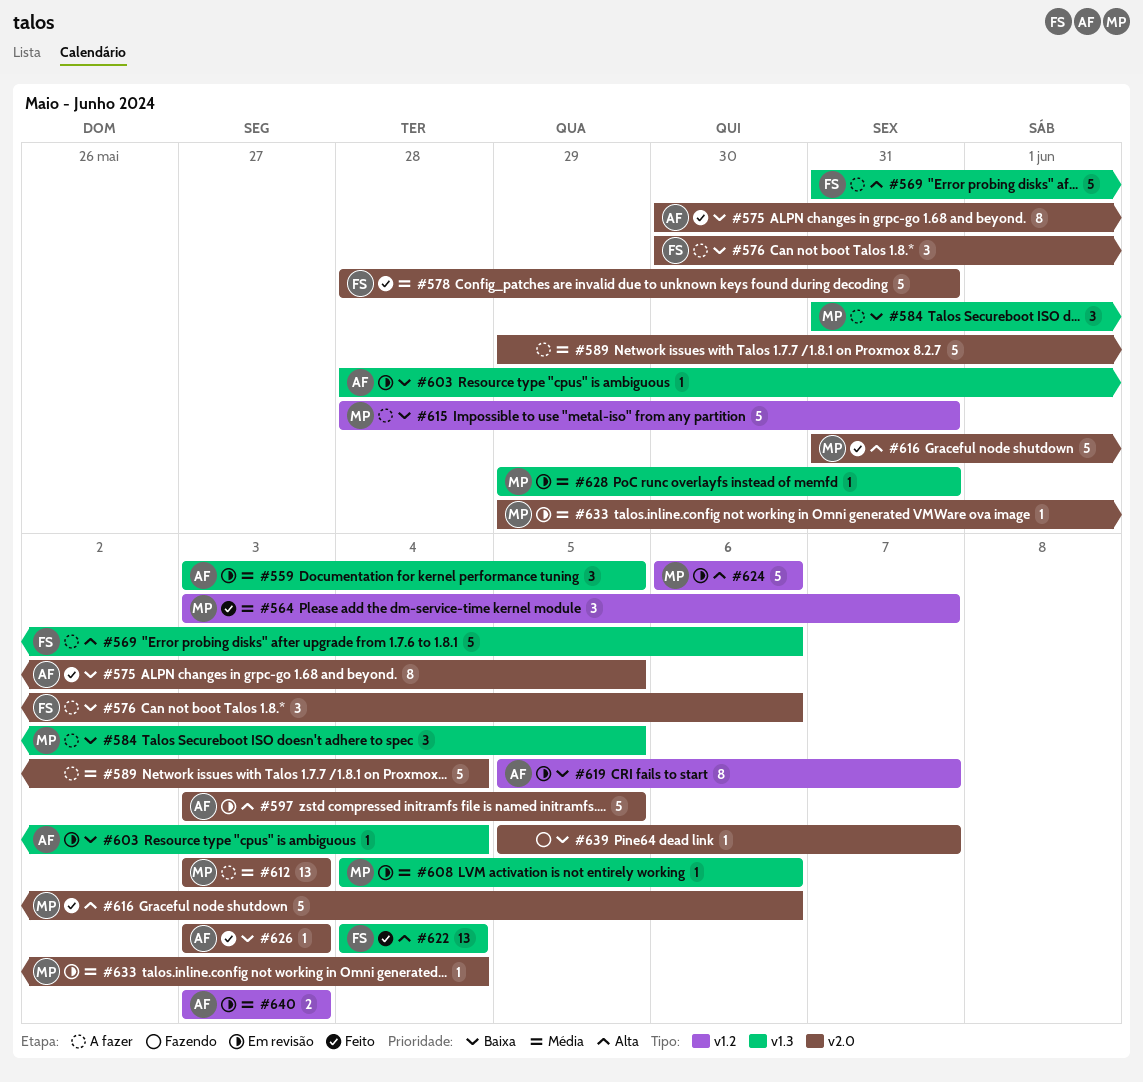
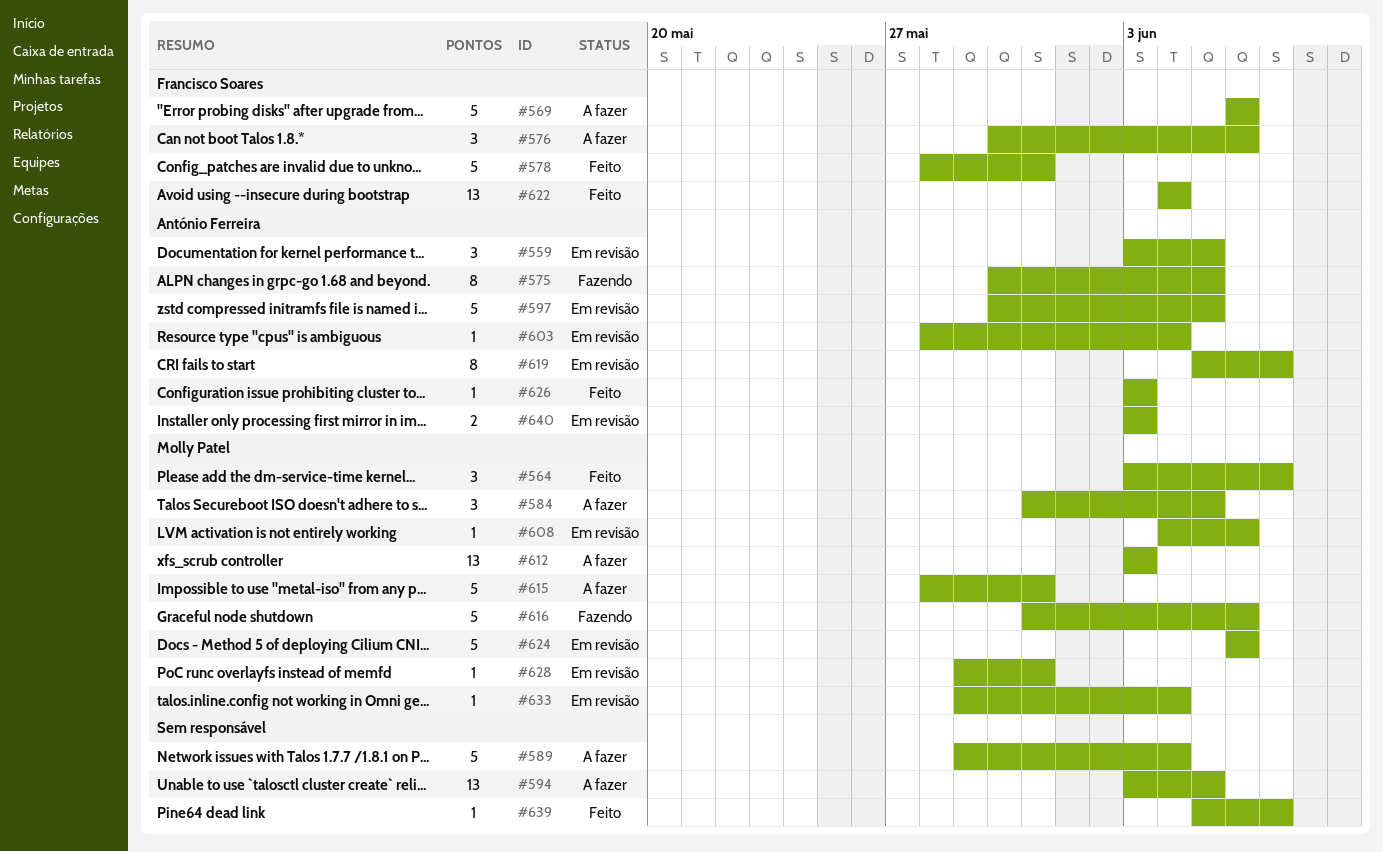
#569, start: May 31 -> Jun 6
#575, status: Feito -> Fazendo
#594: none -> present
#597, start: Jun 3 -> May 30
#616, status: Feito -> Fazendo
#639, status: Fazendo -> Feito

